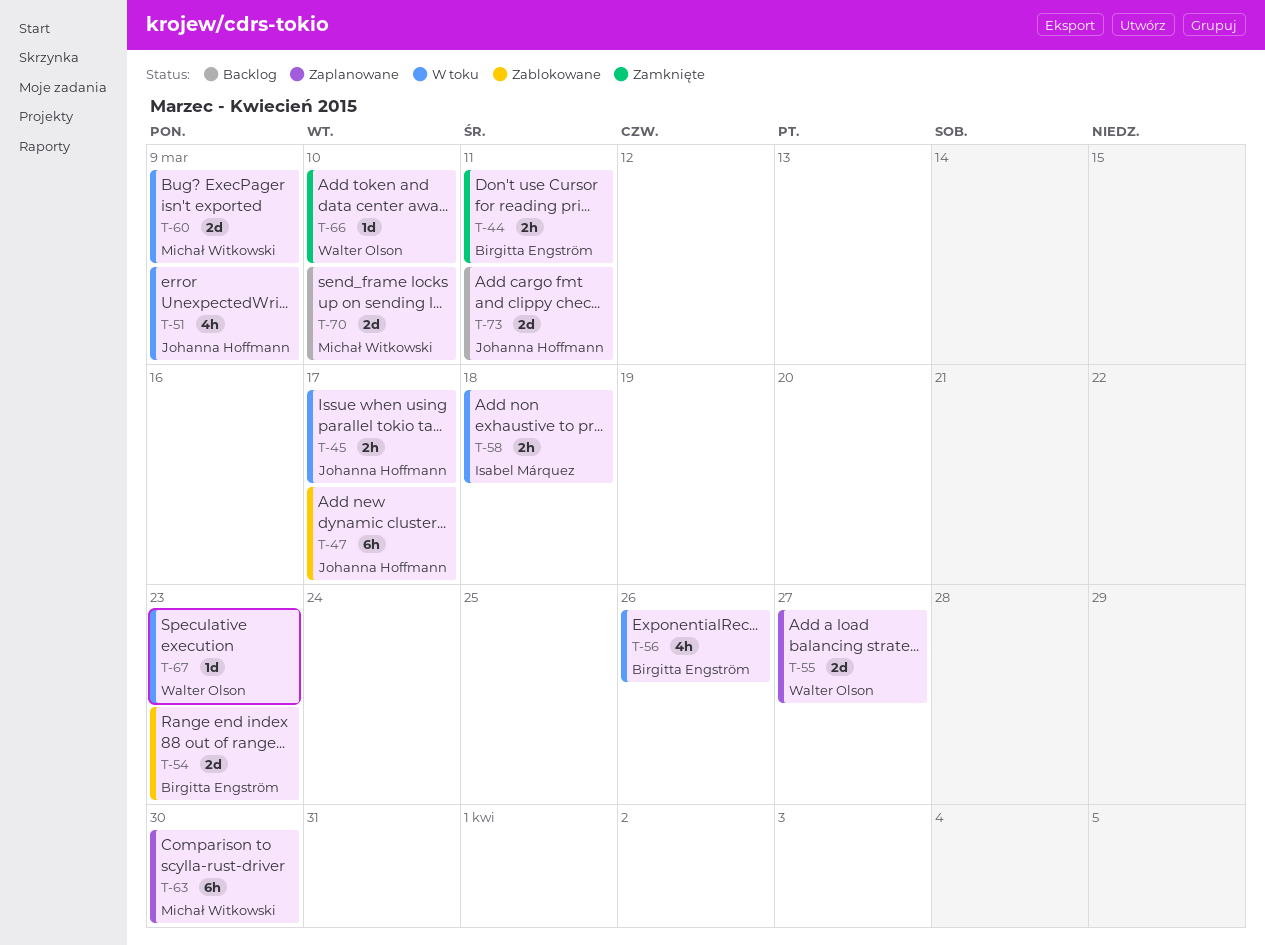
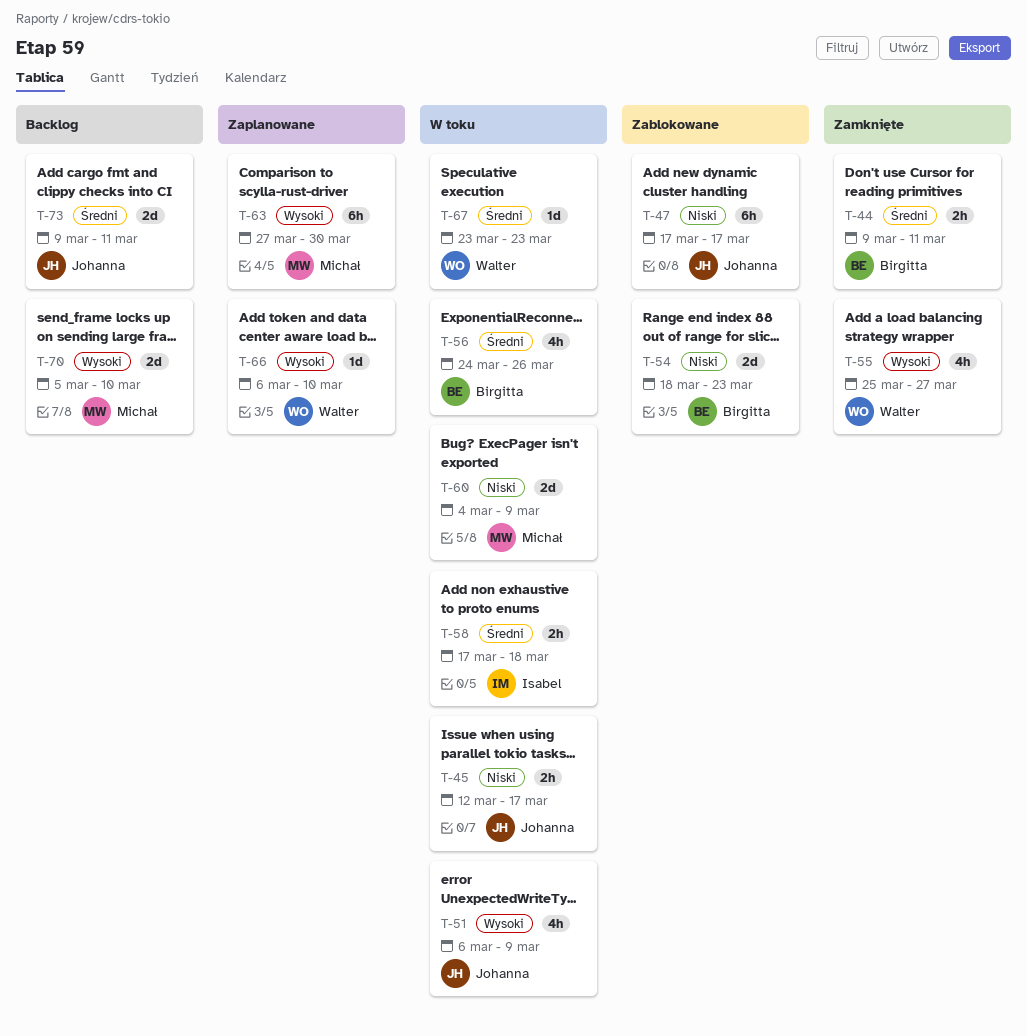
T-55, status: Zaplanowane -> Zamknięte
T-55, estimate: 2d -> 4h
T-66, status: Zamknięte -> Zaplanowane

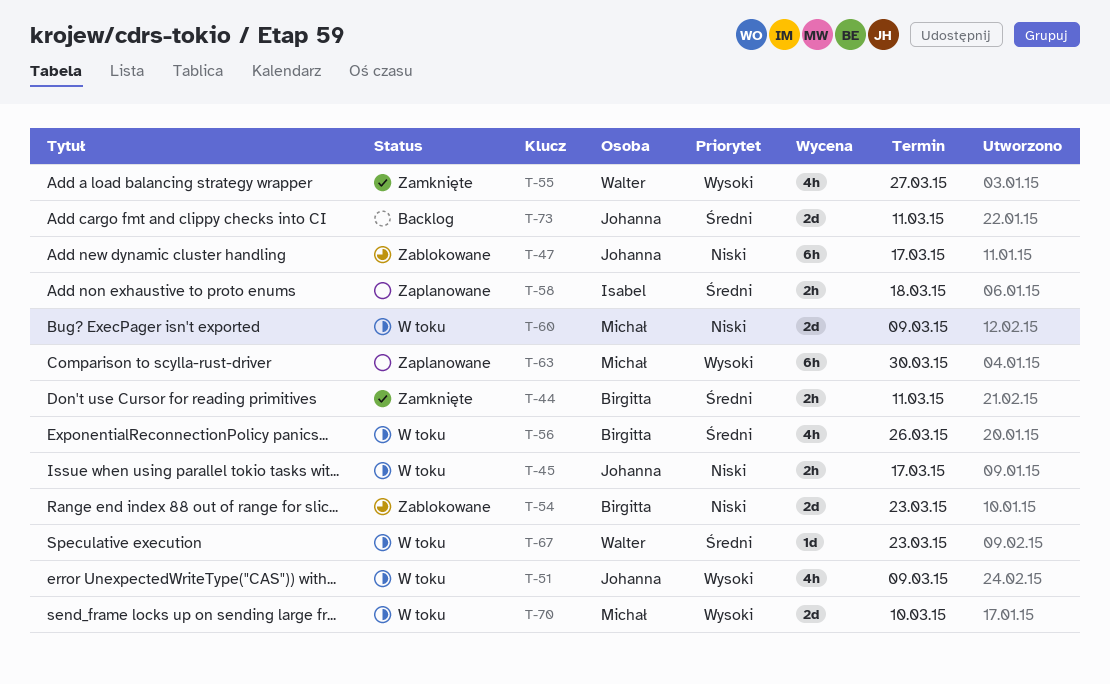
T-58, status: W toku -> Zaplanowane
T-66: present -> none
T-70, status: Backlog -> W toku

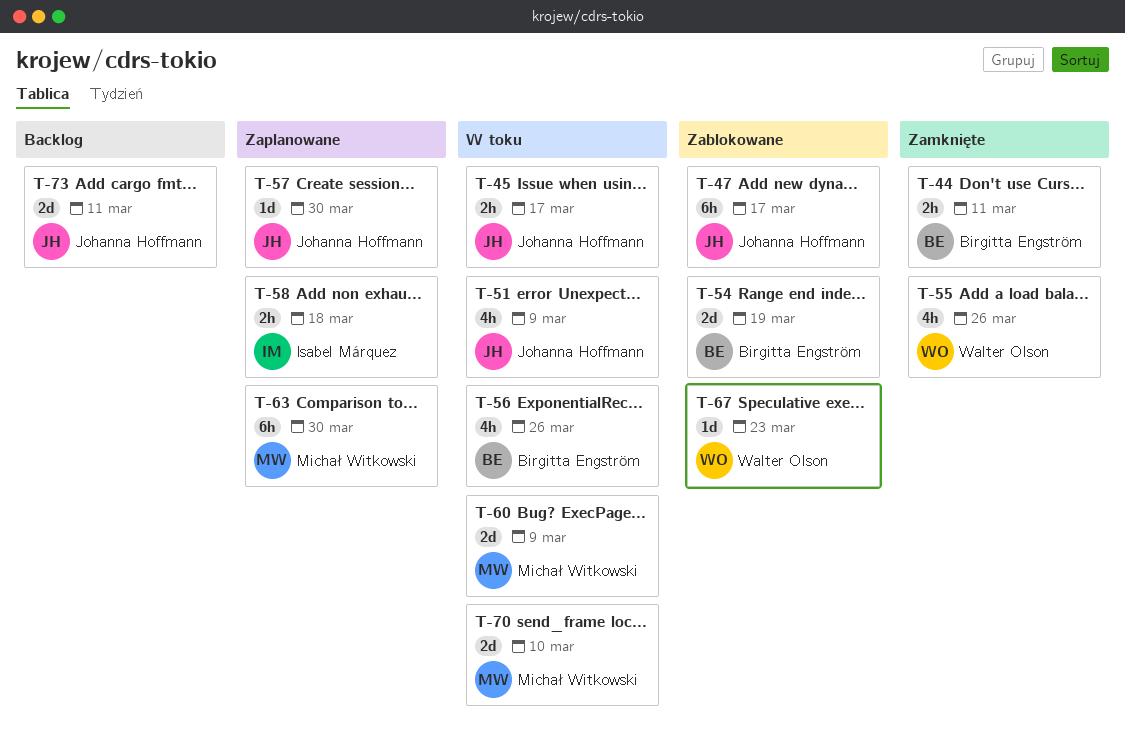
T-54, due: Mar 23 -> Mar 19
T-55, due: Mar 27 -> Mar 26
T-57: none -> present
T-67, status: W toku -> Zablokowane

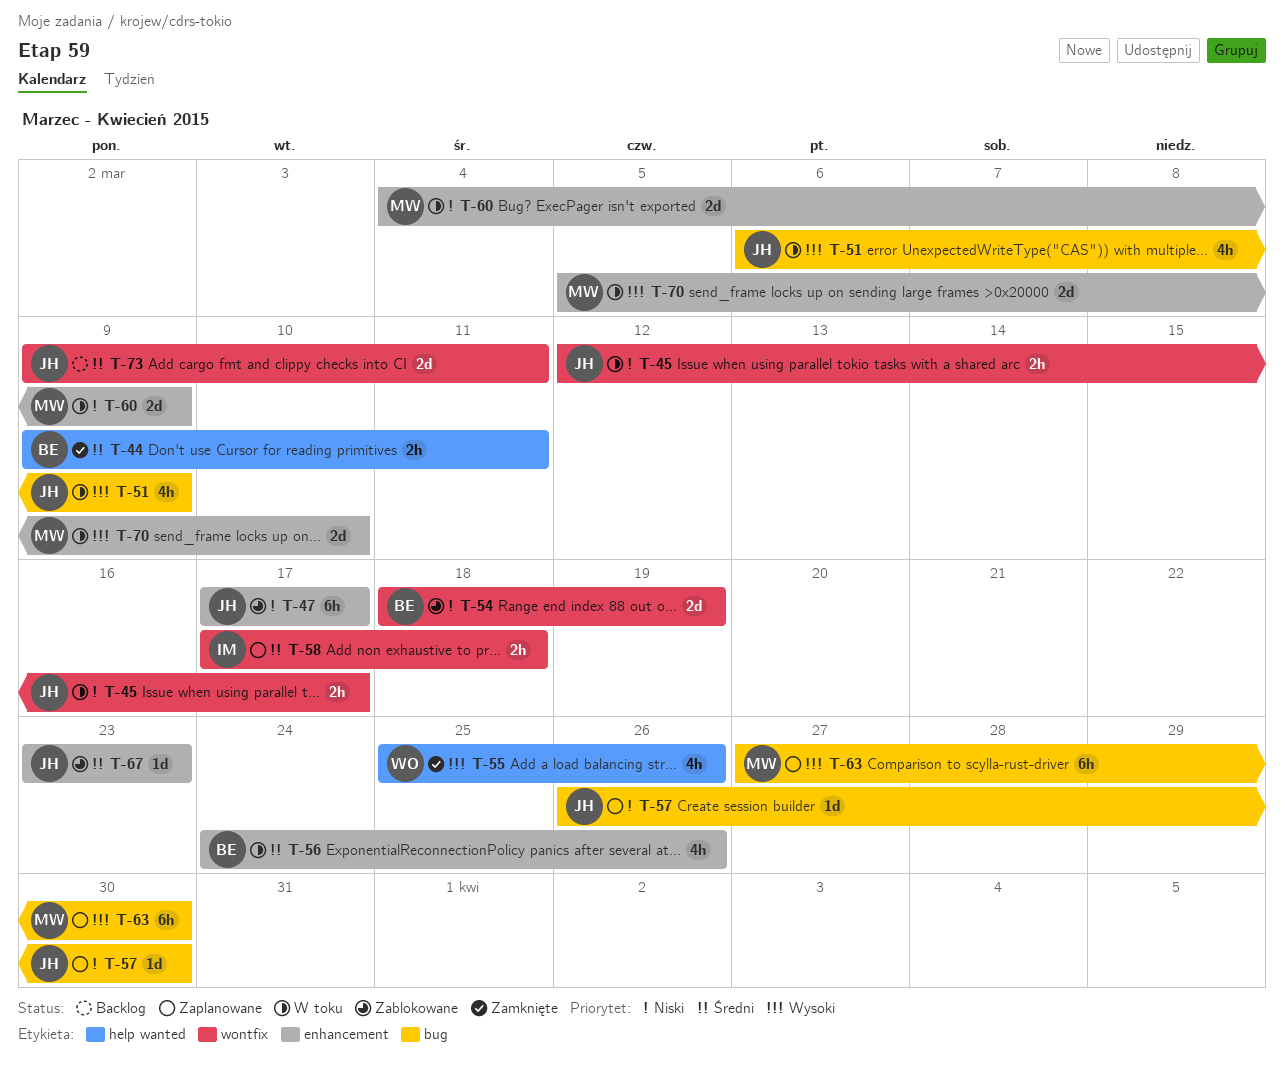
T-67, owner: Walter Olson -> Johanna Hoffmann

